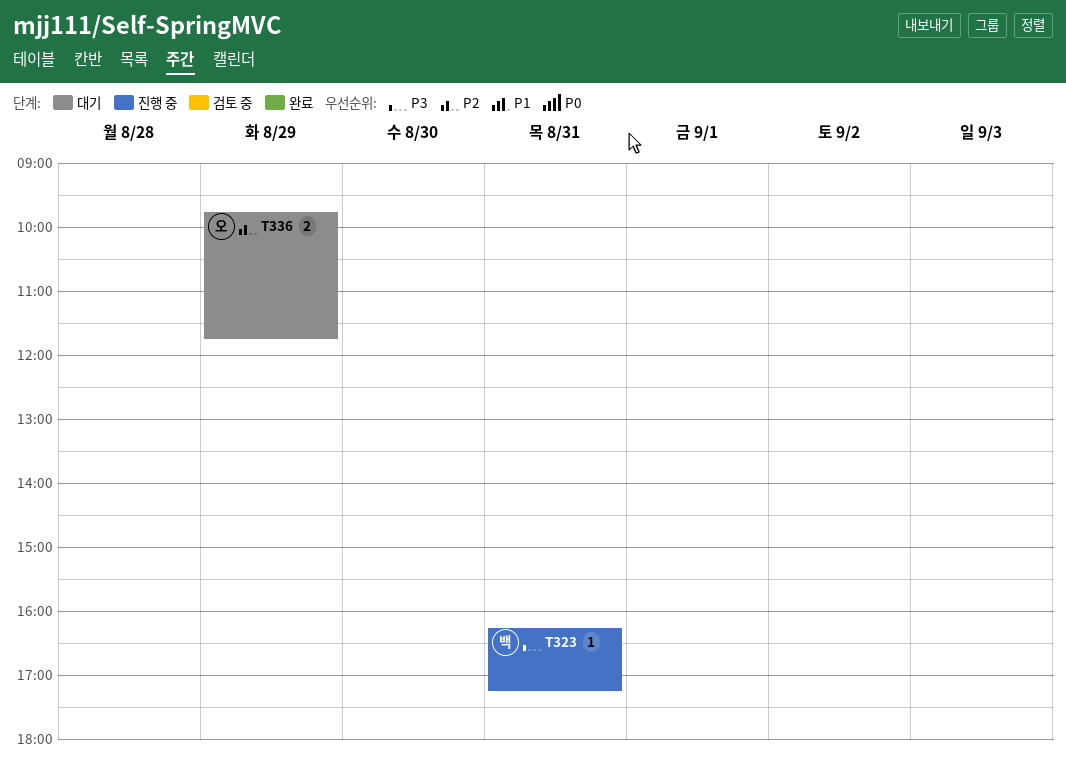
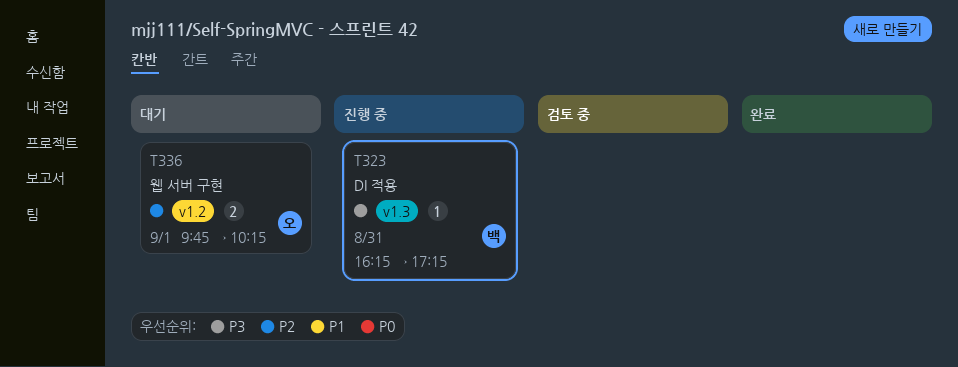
T336, day: Aug 29 -> Sep 1
T336, ends: 11:45 -> 10:15

